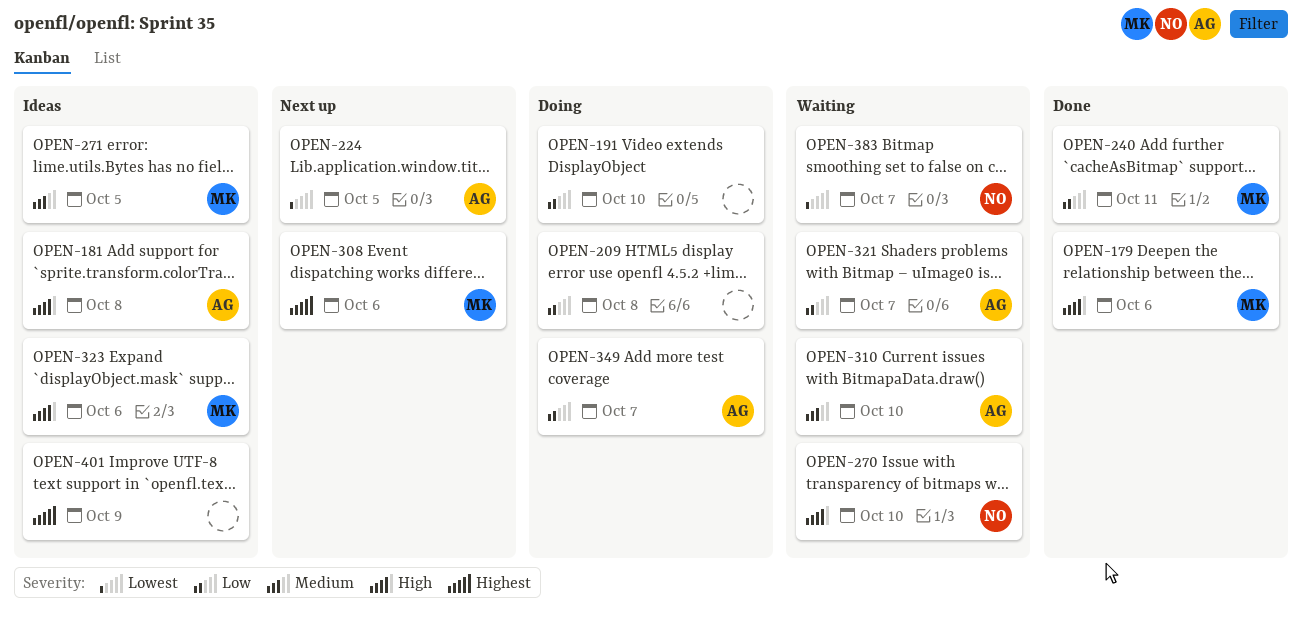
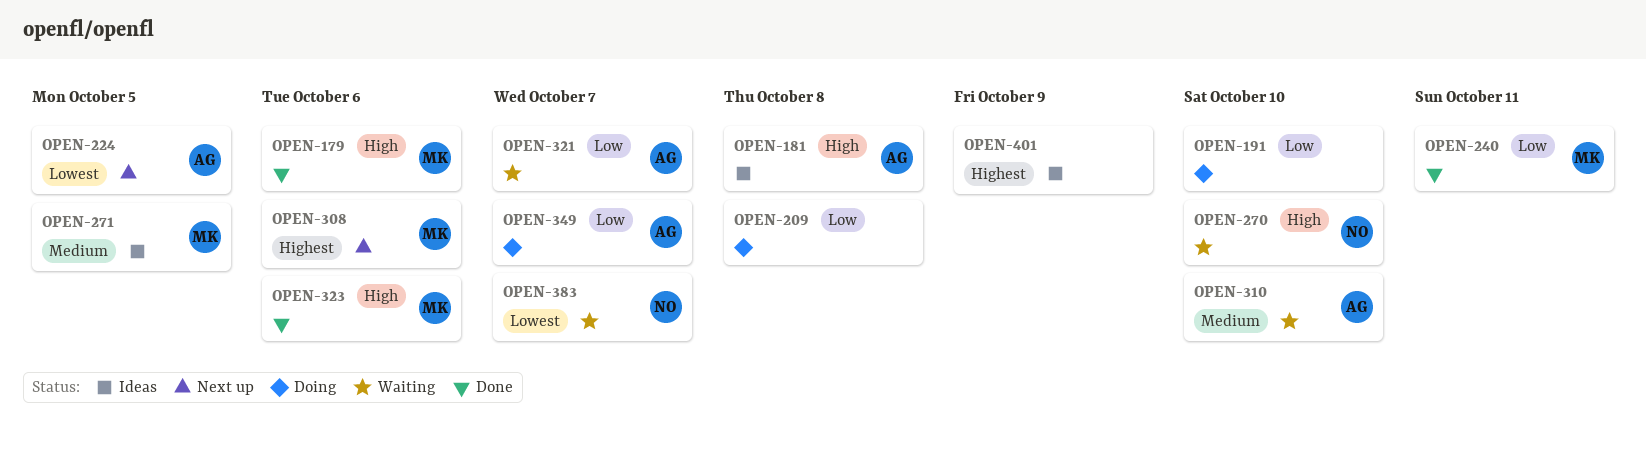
OPEN-323, status: Ideas -> Done

